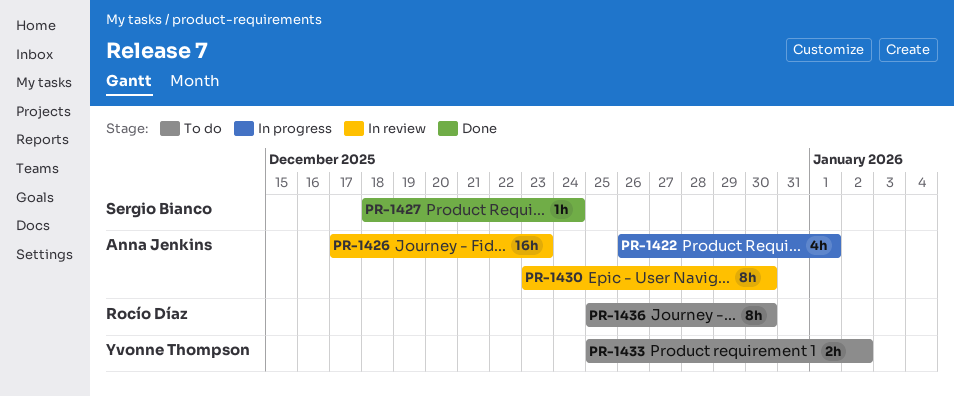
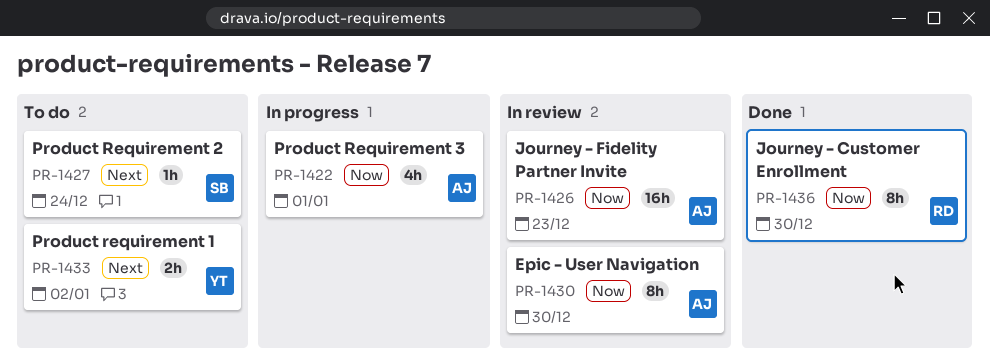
PR-1427, status: Done -> To do
PR-1436, status: To do -> Done

